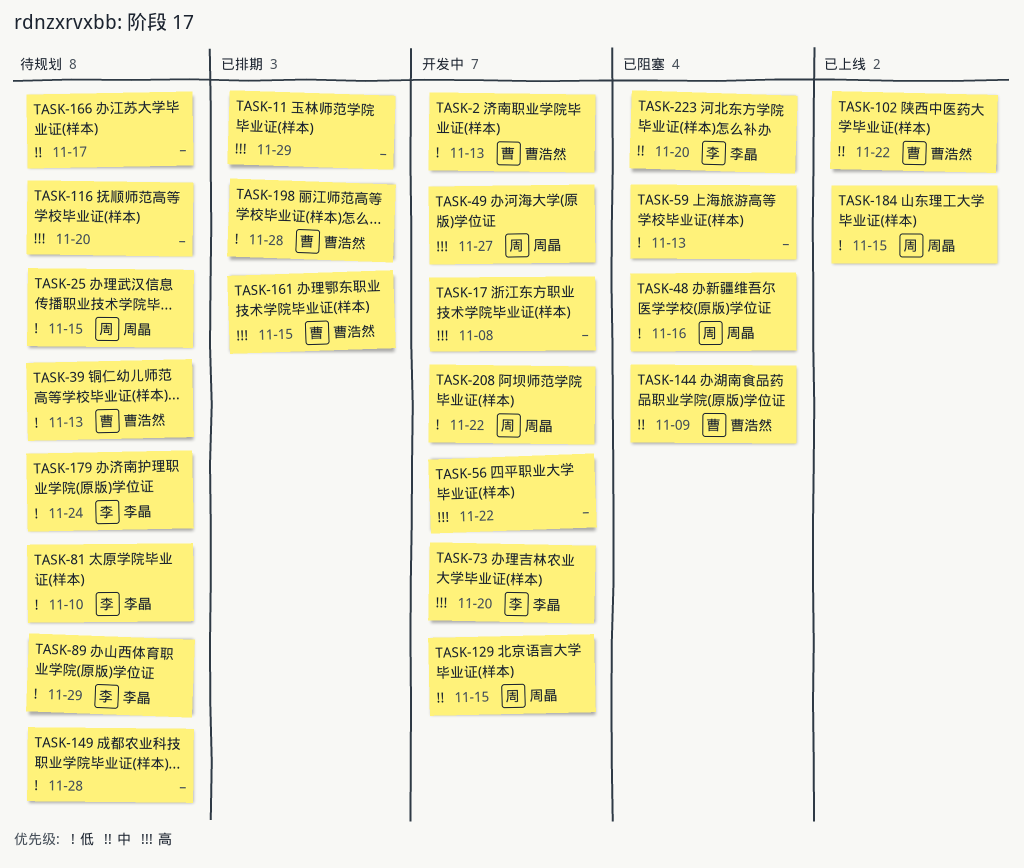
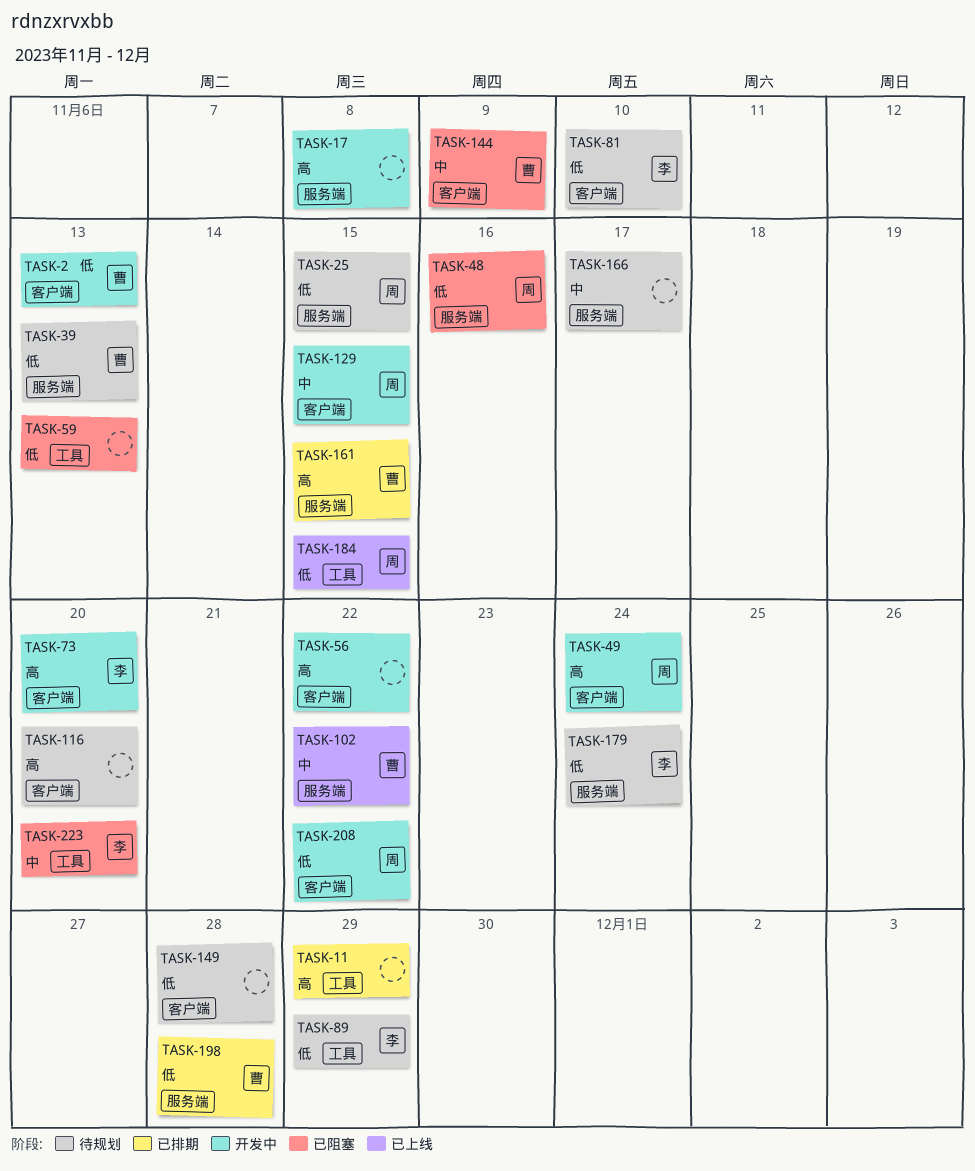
TASK-49, due: Nov 27 -> Nov 24

